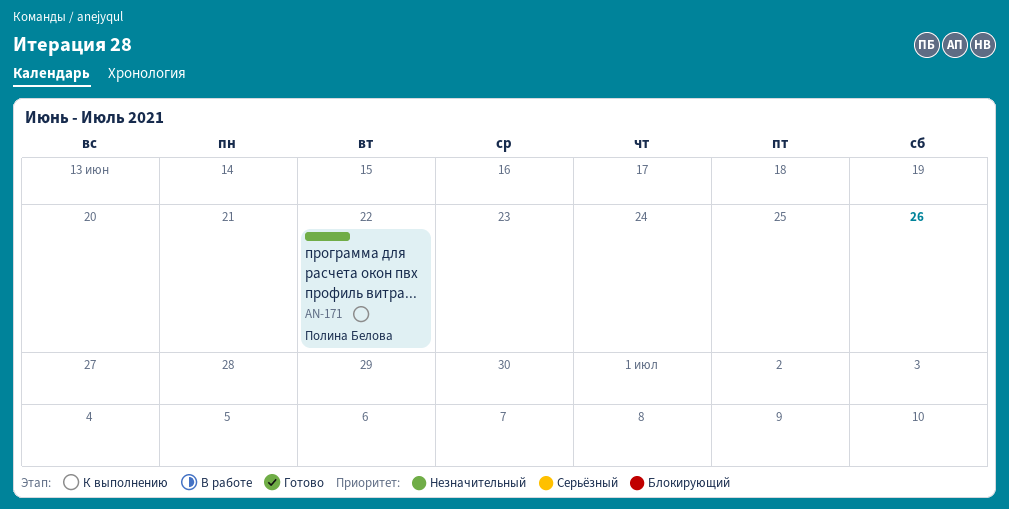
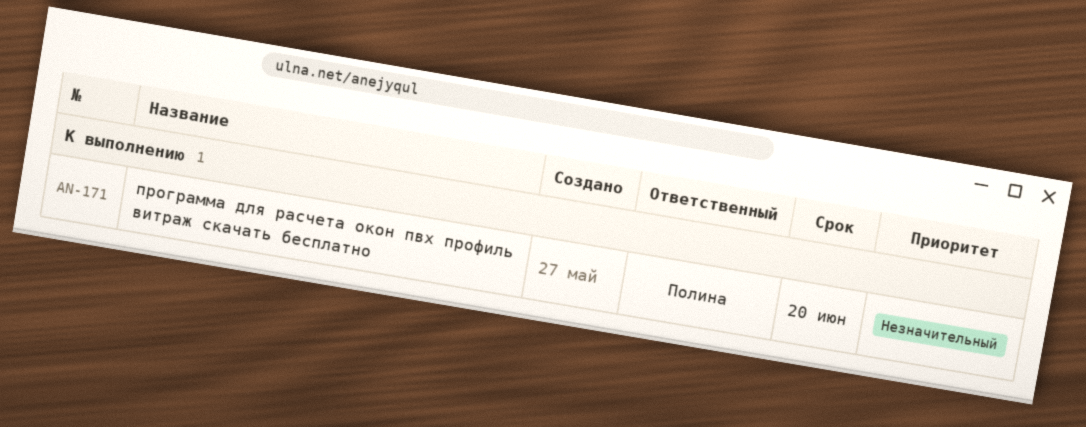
AN-171, due: Jun 22 -> Jun 20

